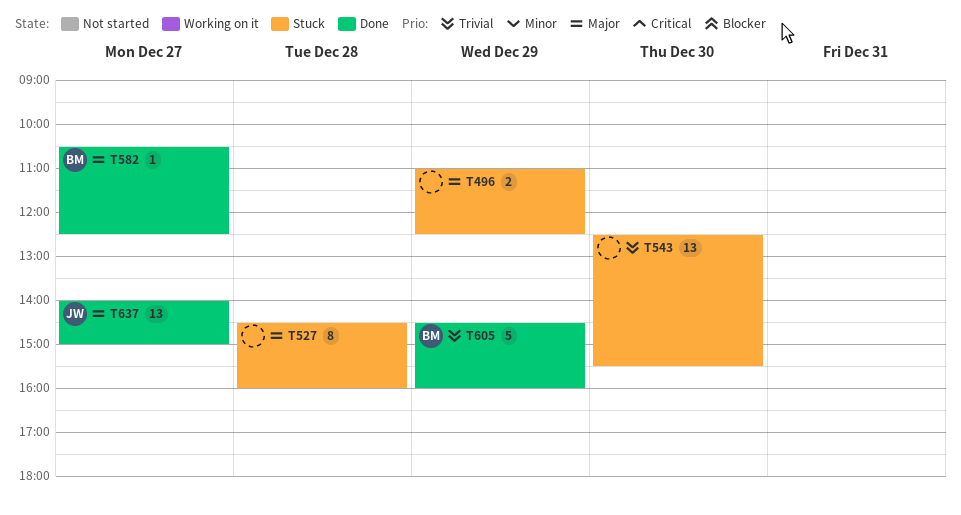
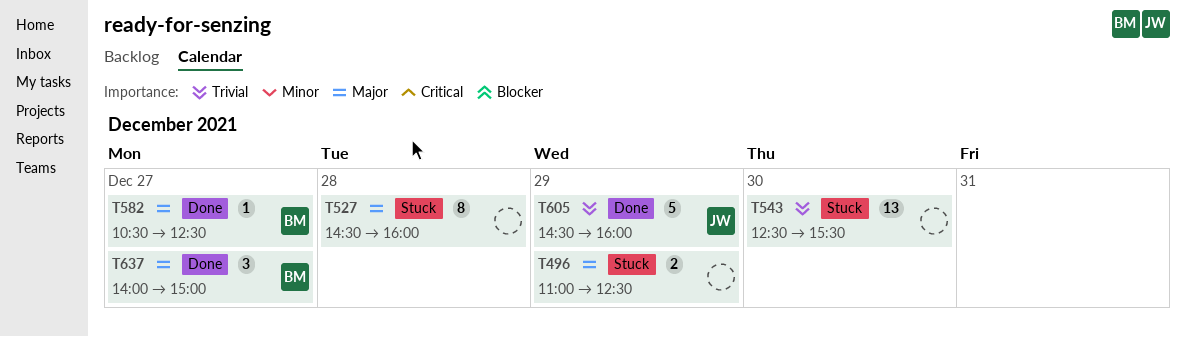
T605, owner: BM -> JW
T637, owner: JW -> BM
T637, estimate: 13 -> 3

